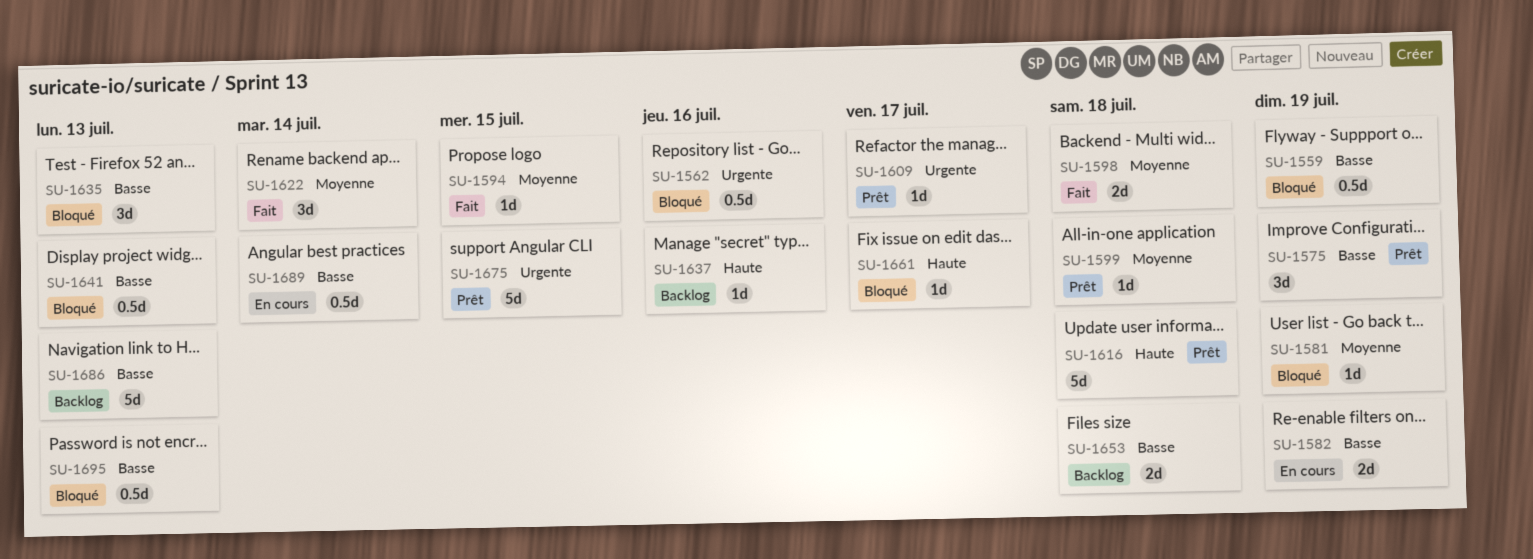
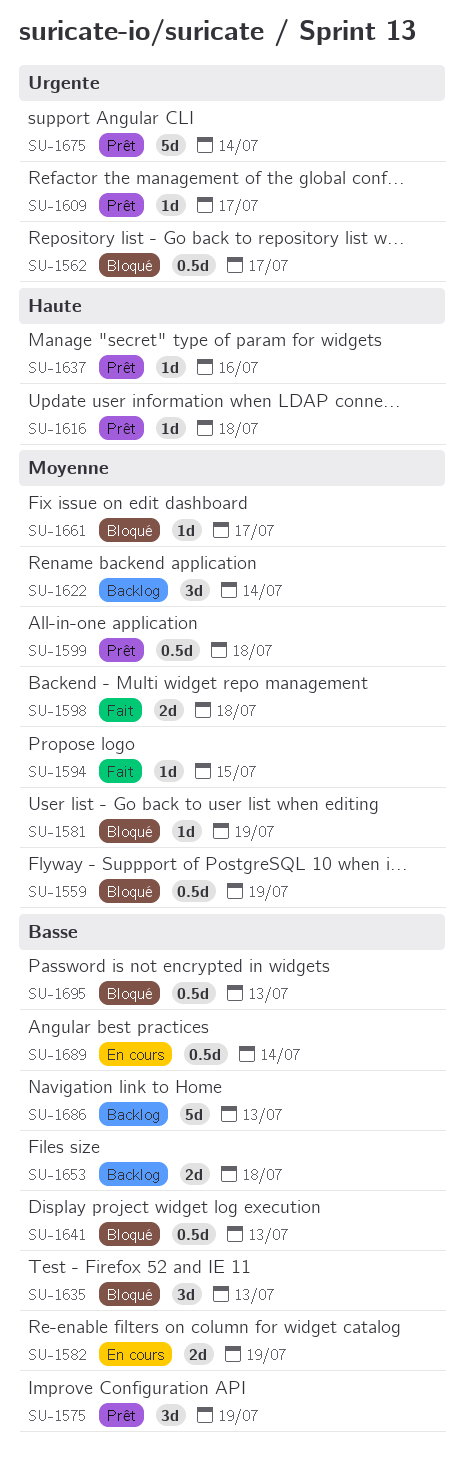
SU-1559, priority: Basse -> Moyenne
SU-1562, due: Jul 16 -> Jul 17
SU-1599, estimate: 1d -> 0.5d
SU-1616, estimate: 5d -> 1d
SU-1622, status: Fait -> Backlog
SU-1637, status: Backlog -> Prêt
SU-1661, priority: Haute -> Moyenne
SU-1675, due: Jul 15 -> Jul 14

